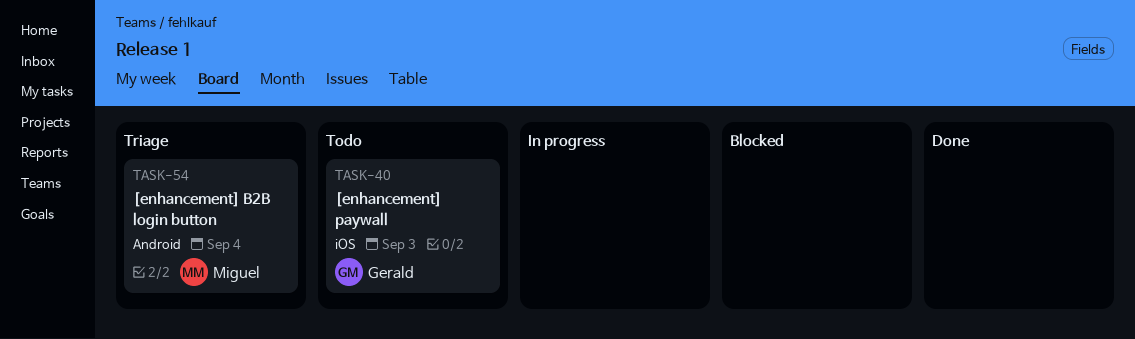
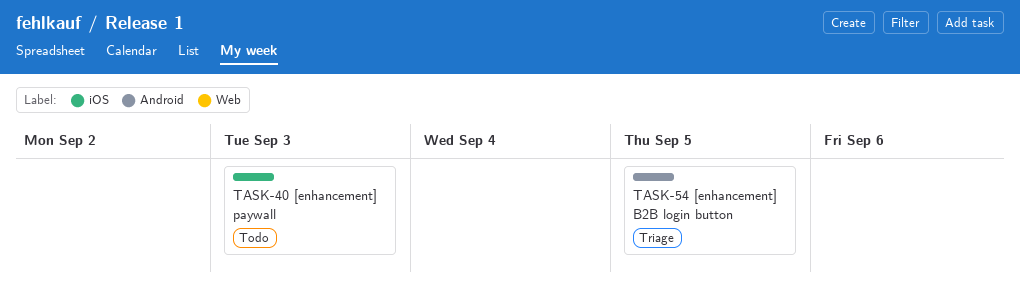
TASK-54, due: Sep 4 -> Sep 5

